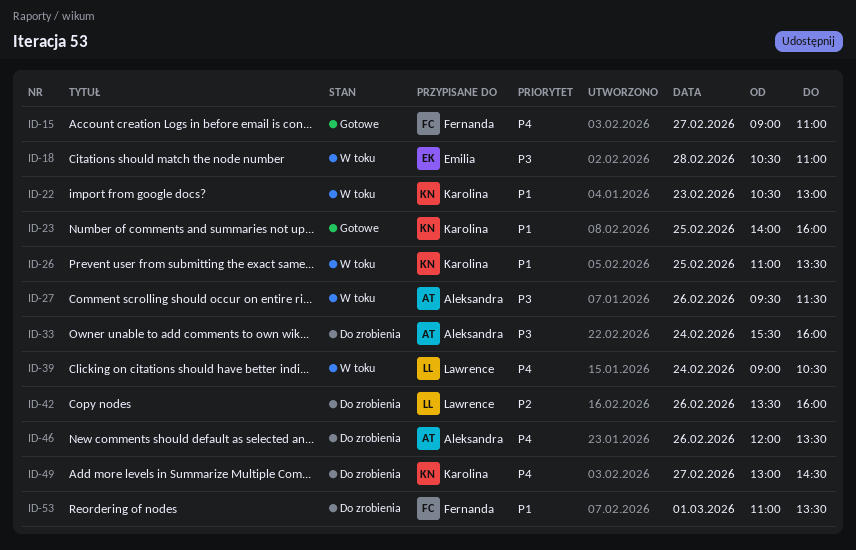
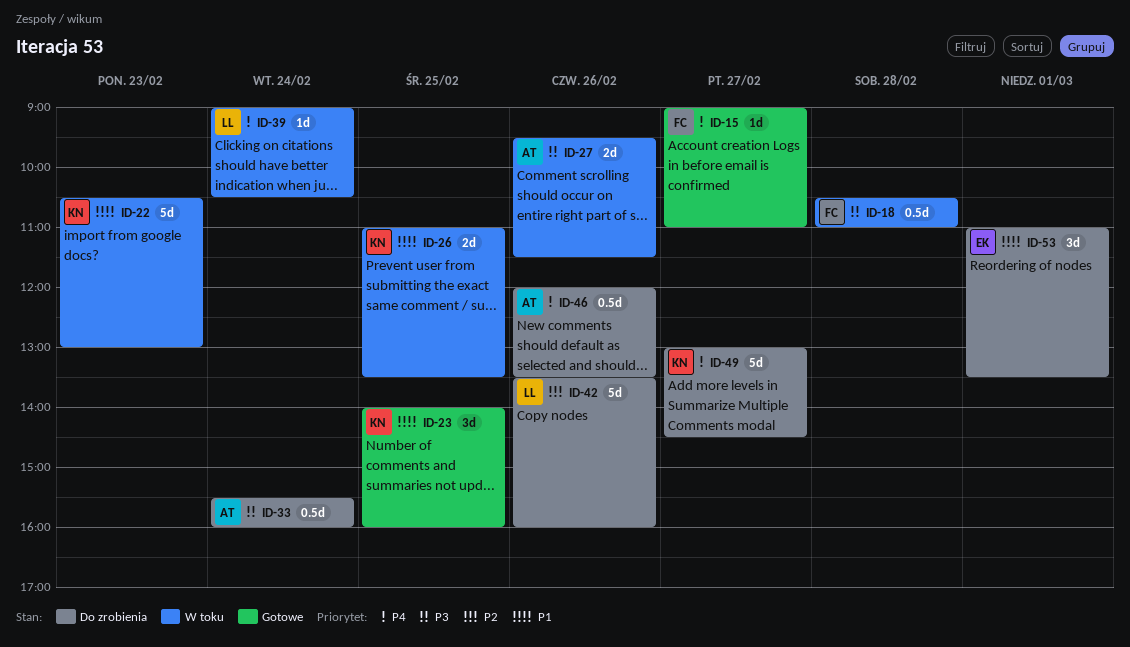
ID-18, owner: Emilia -> Fernanda
ID-53, owner: Fernanda -> Emilia

